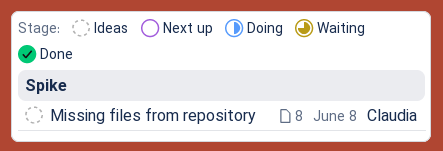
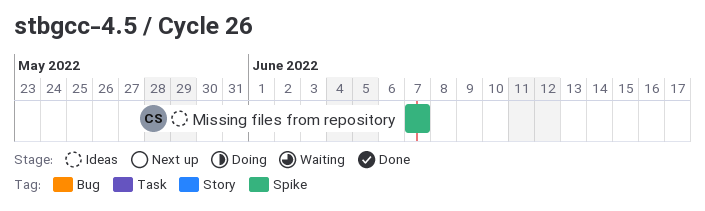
Missing files from repository, due: Jun 8 -> Jun 7

